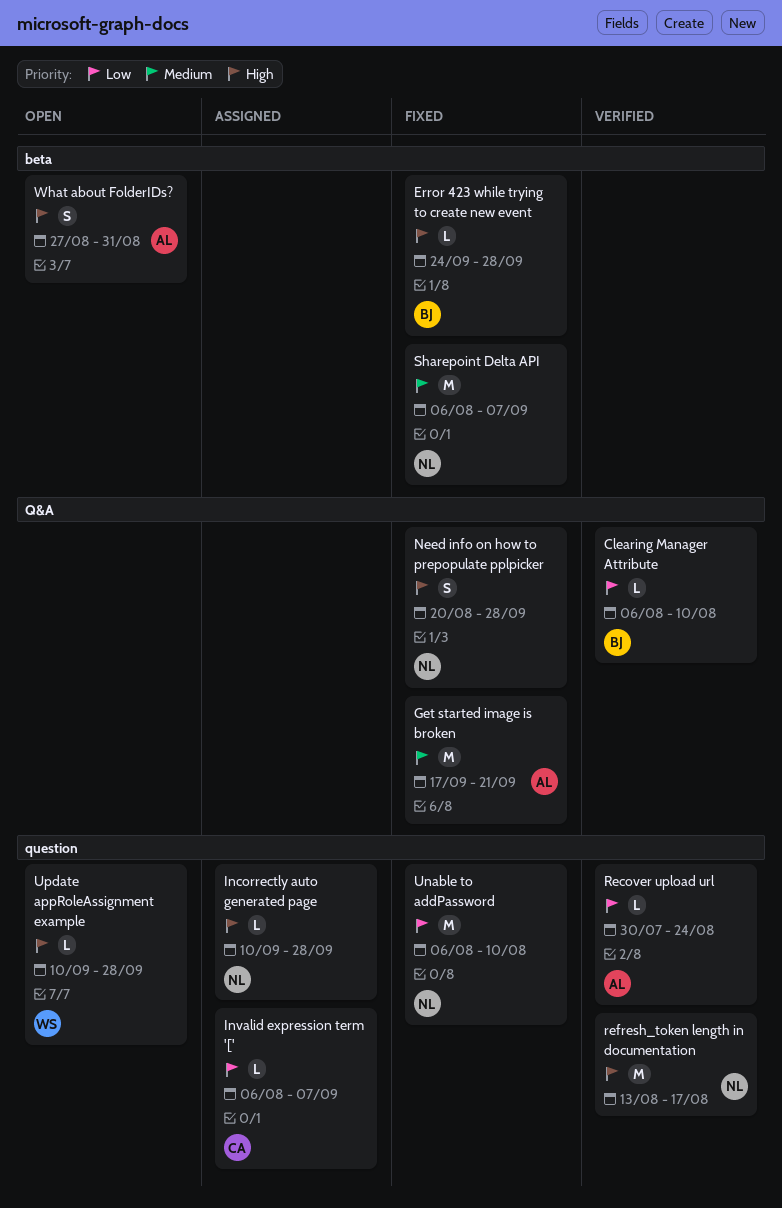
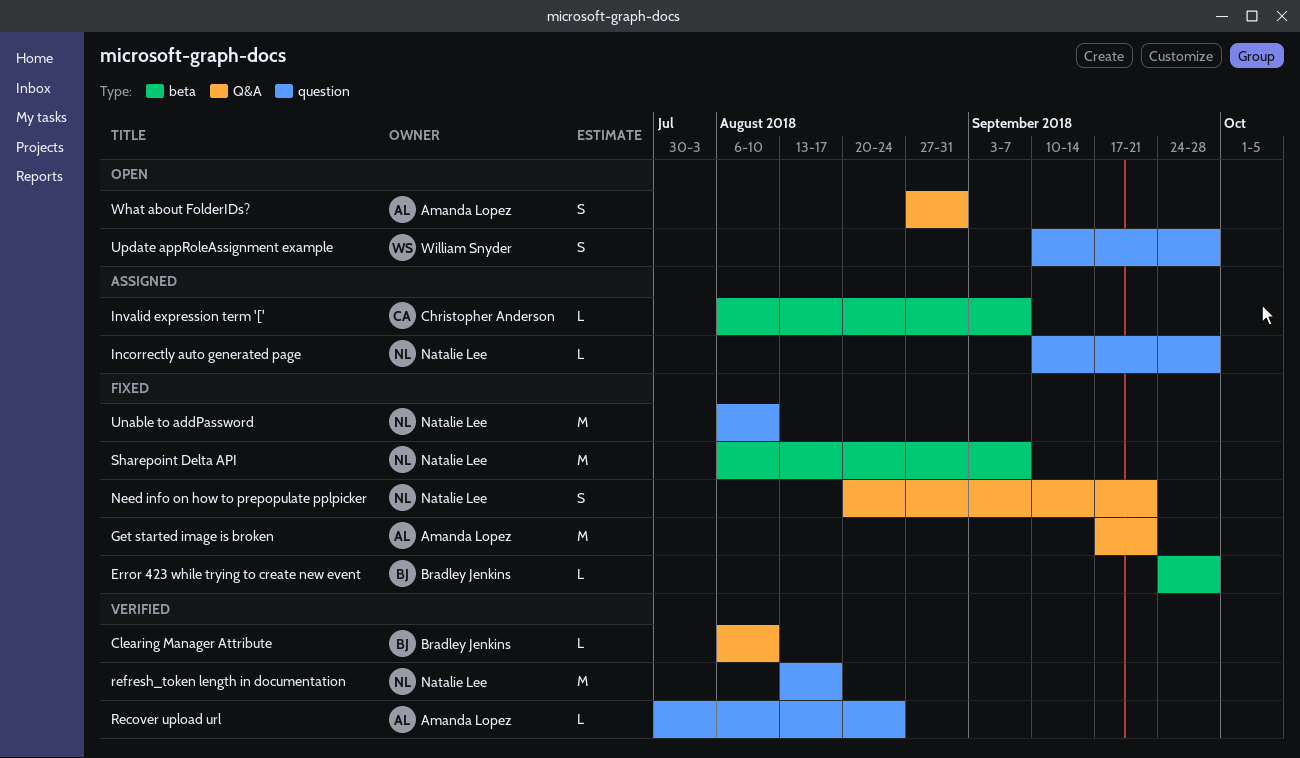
Invalid expression term '[', label: question -> beta
Need info on how to prepopulate pplpicker, due: Sep 28 -> Sep 21
Update appRoleAssignment example, estimate: L -> S
What about FolderIDs?, label: beta -> Q&A

